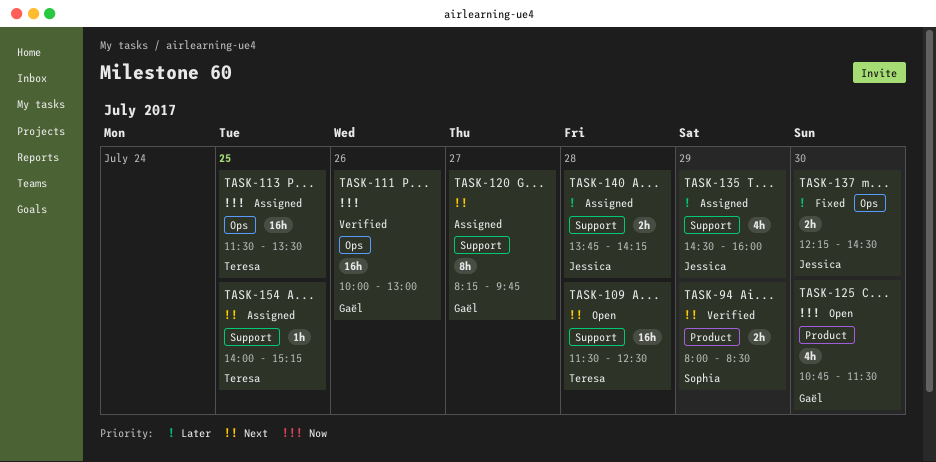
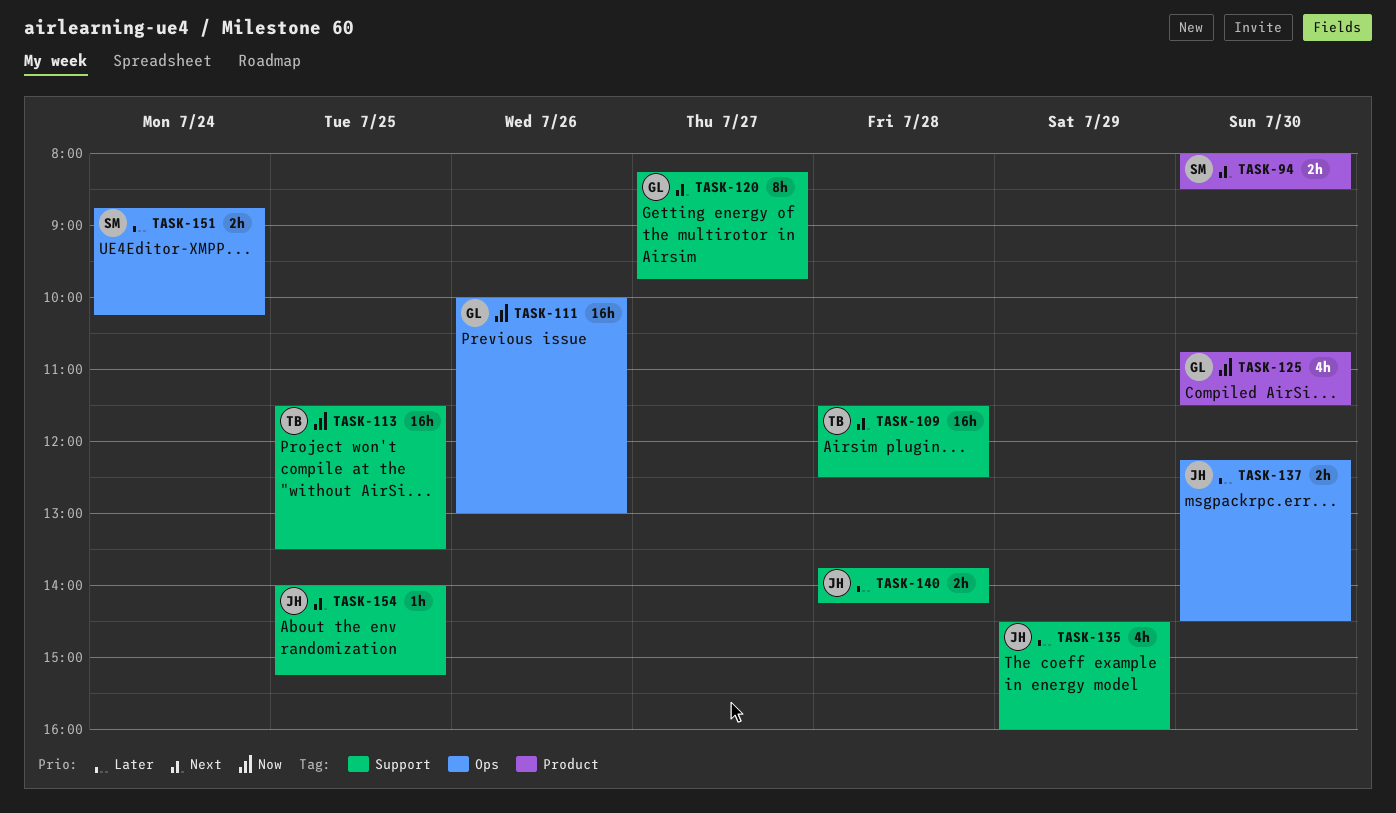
TASK-94, day: Jul 29 -> Jul 30
TASK-113, label: Ops -> Support
TASK-151: none -> present
TASK-154, owner: Teresa -> Jessica

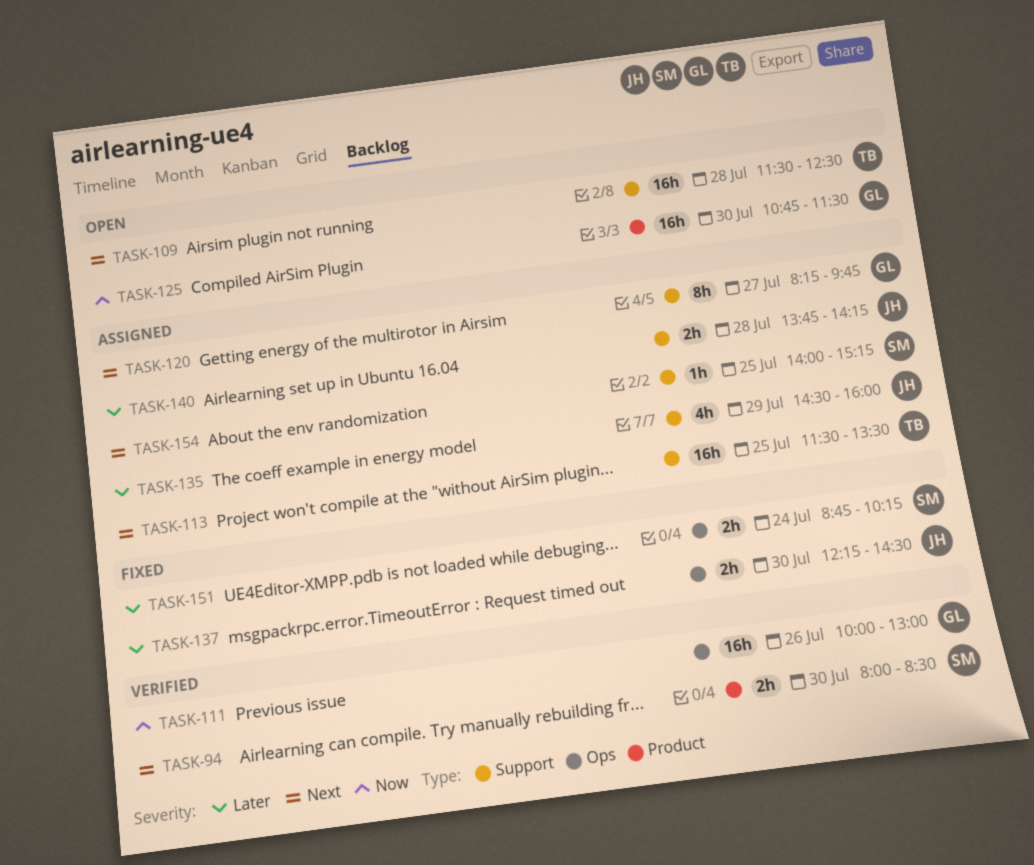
TASK-113, priority: Now -> Next
TASK-125, estimate: 4h -> 16h
TASK-154, owner: JH -> SM

